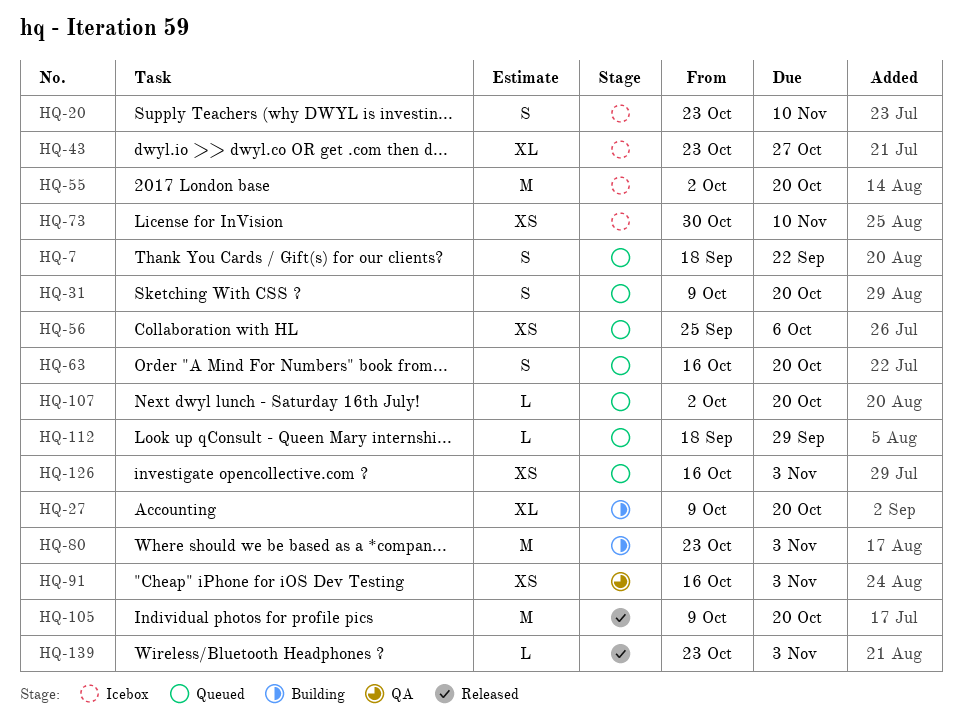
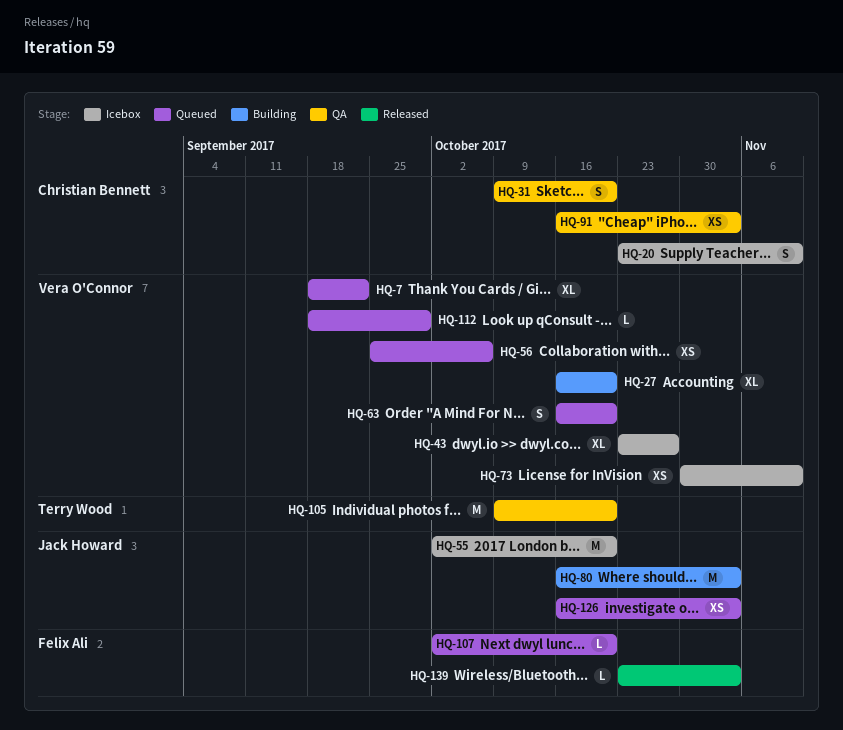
HQ-7, estimate: S -> XL
HQ-27, start: Oct 9 -> Oct 16
HQ-31, status: Queued -> QA
HQ-80, start: Oct 23 -> Oct 16
HQ-105, status: Released -> QA

